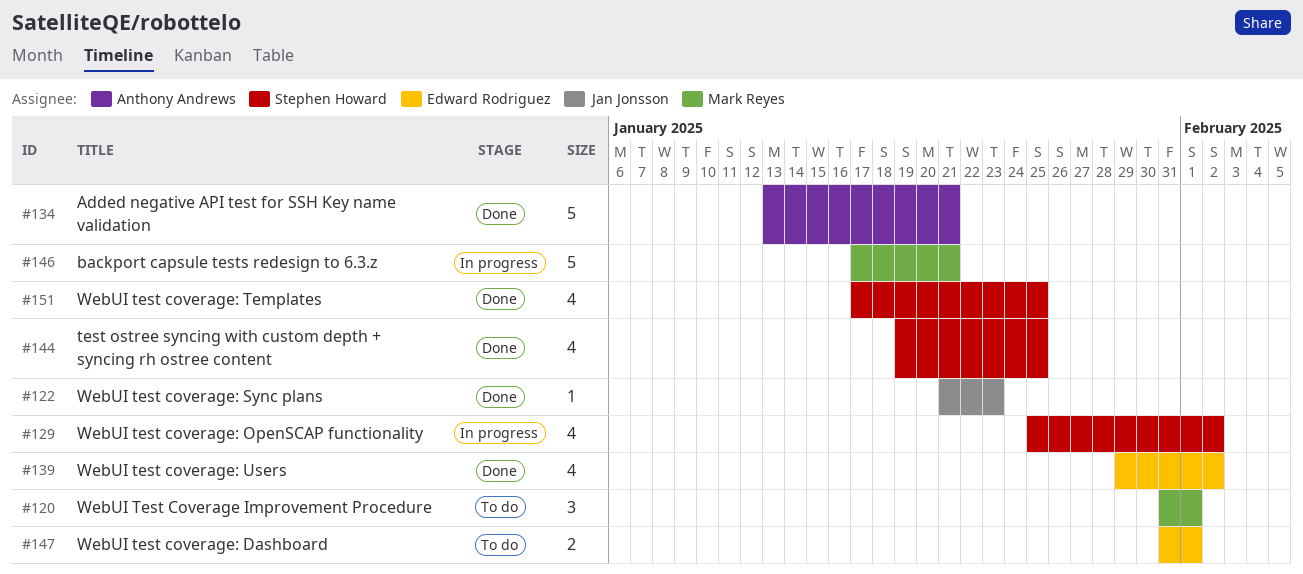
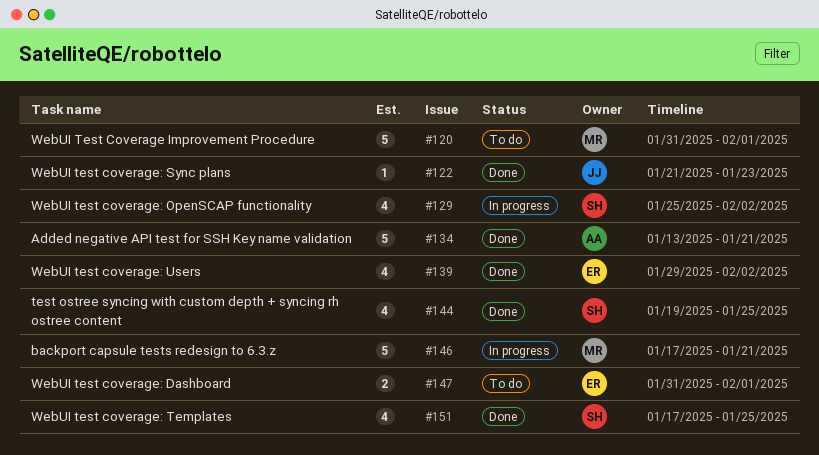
#120, estimate: 3 -> 5

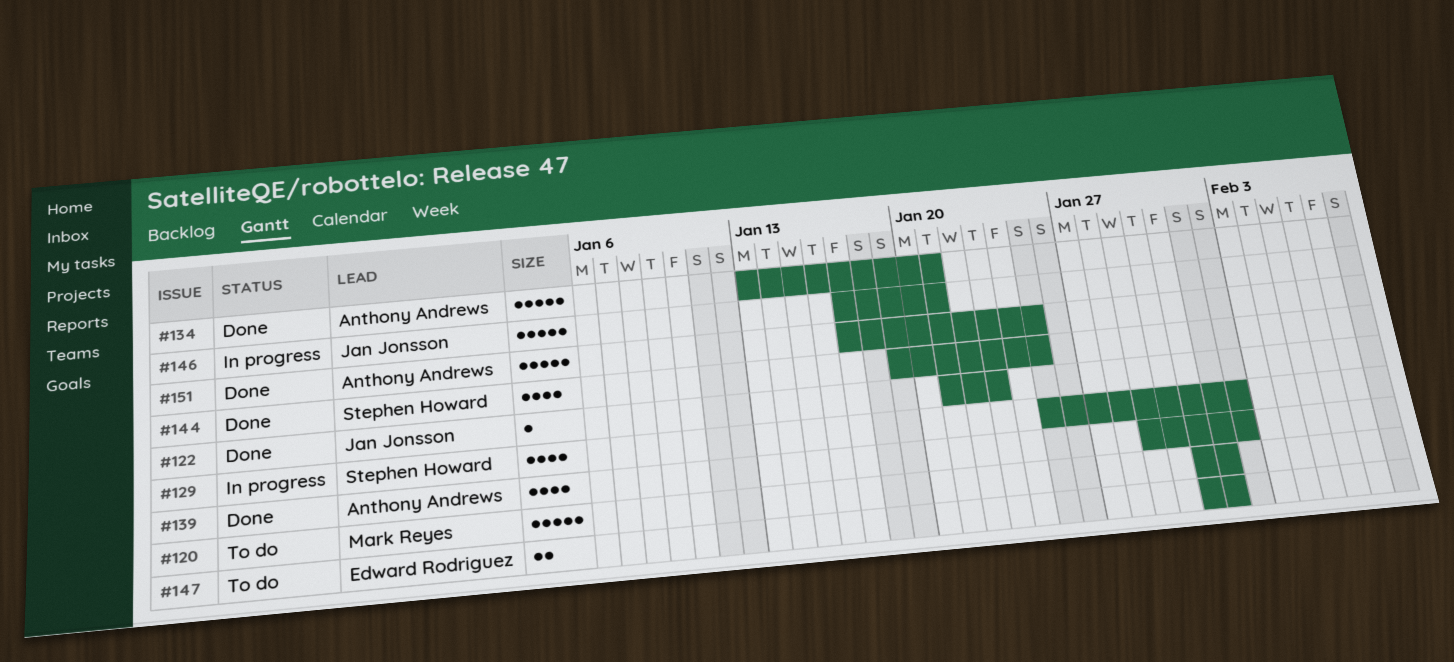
#139, owner: Edward Rodriguez -> Anthony Andrews
#146, owner: Mark Reyes -> Jan Jonsson
#151, owner: Stephen Howard -> Anthony Andrews
#151, estimate: 4 -> 5

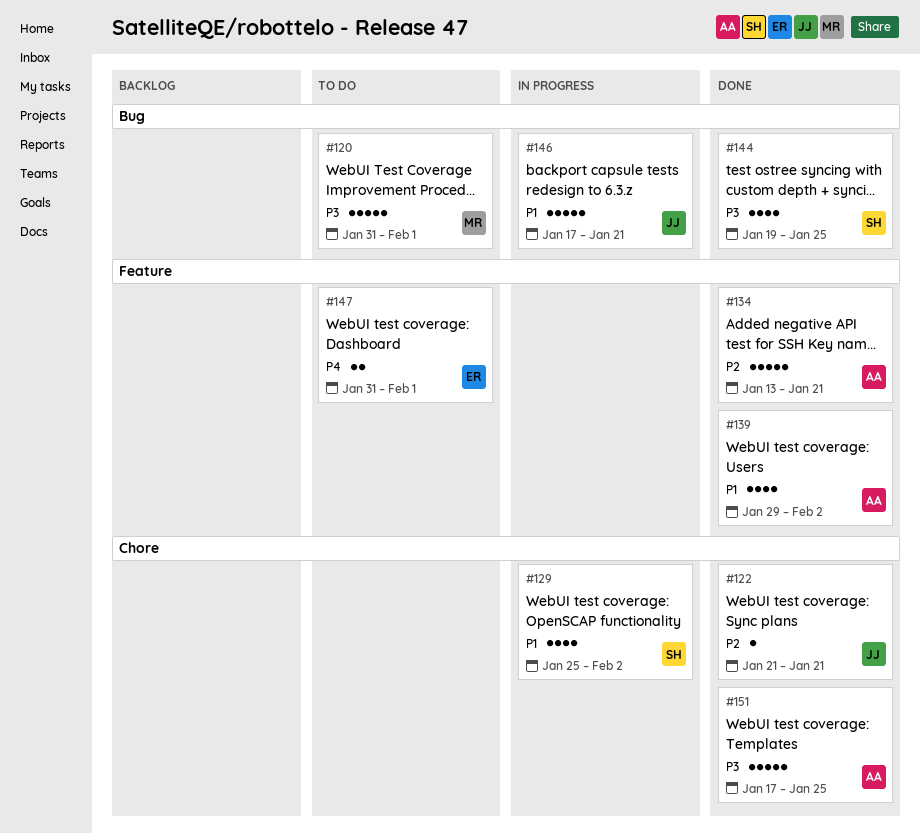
#122, due: Jan 23 -> Jan 21

